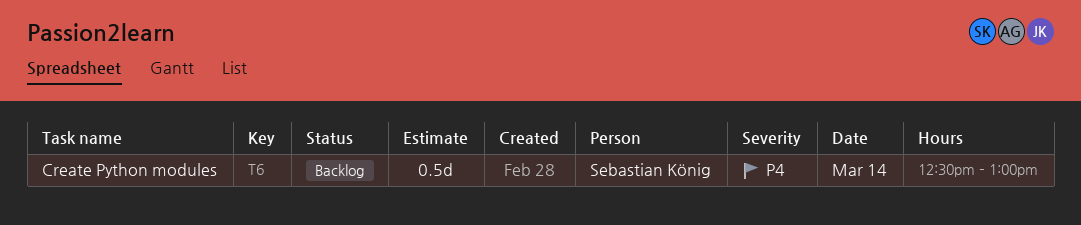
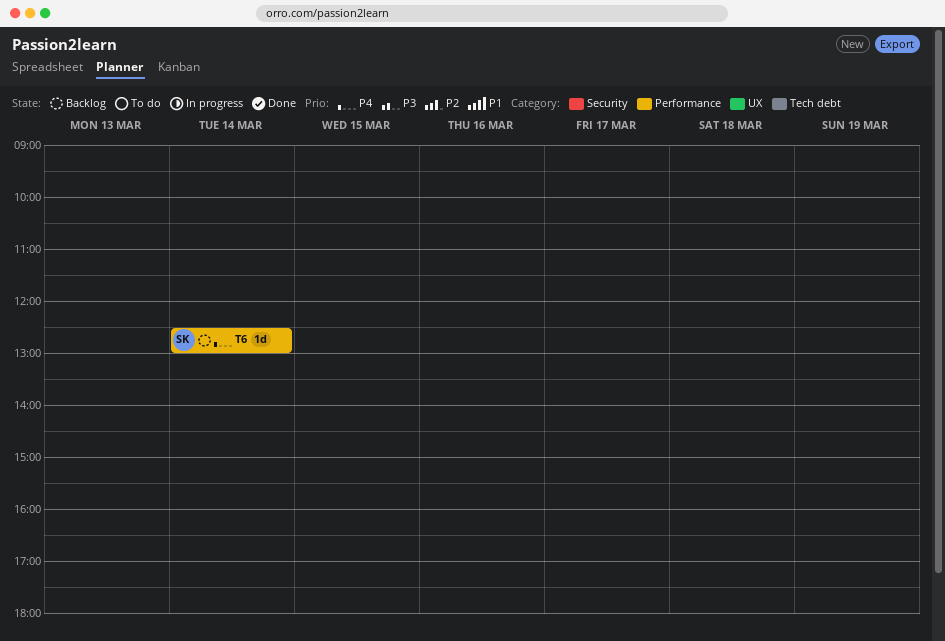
T6, estimate: 0.5d -> 1d

